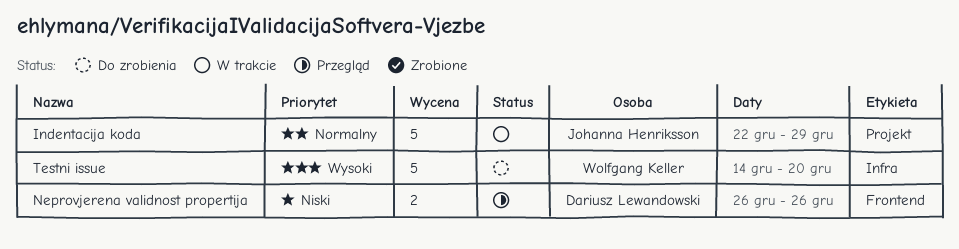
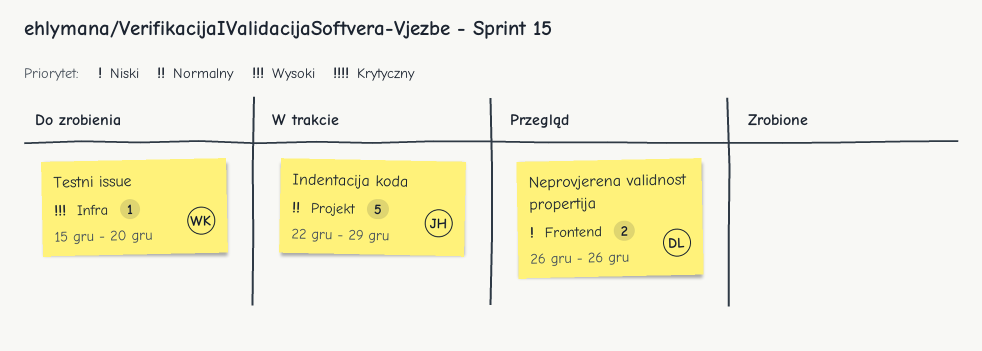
Testni issue, estimate: 5 -> 1
Testni issue, start: Dec 14 -> Dec 15

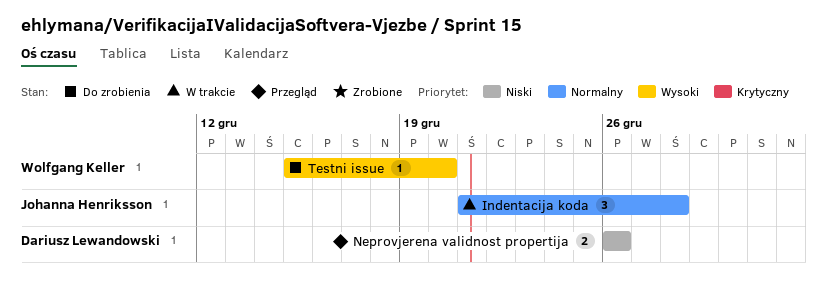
Indentacija koda, estimate: 5 -> 3
Indentacija koda, start: Dec 22 -> Dec 21
Indentacija koda, due: Dec 29 -> Dec 28

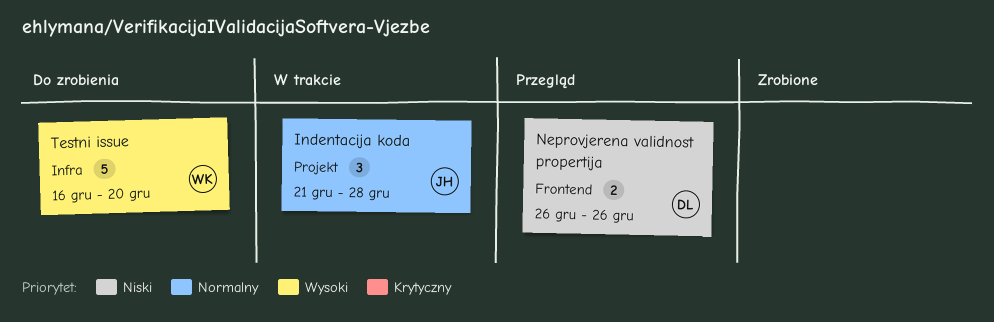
Testni issue, estimate: 1 -> 5
Testni issue, start: Dec 15 -> Dec 16

